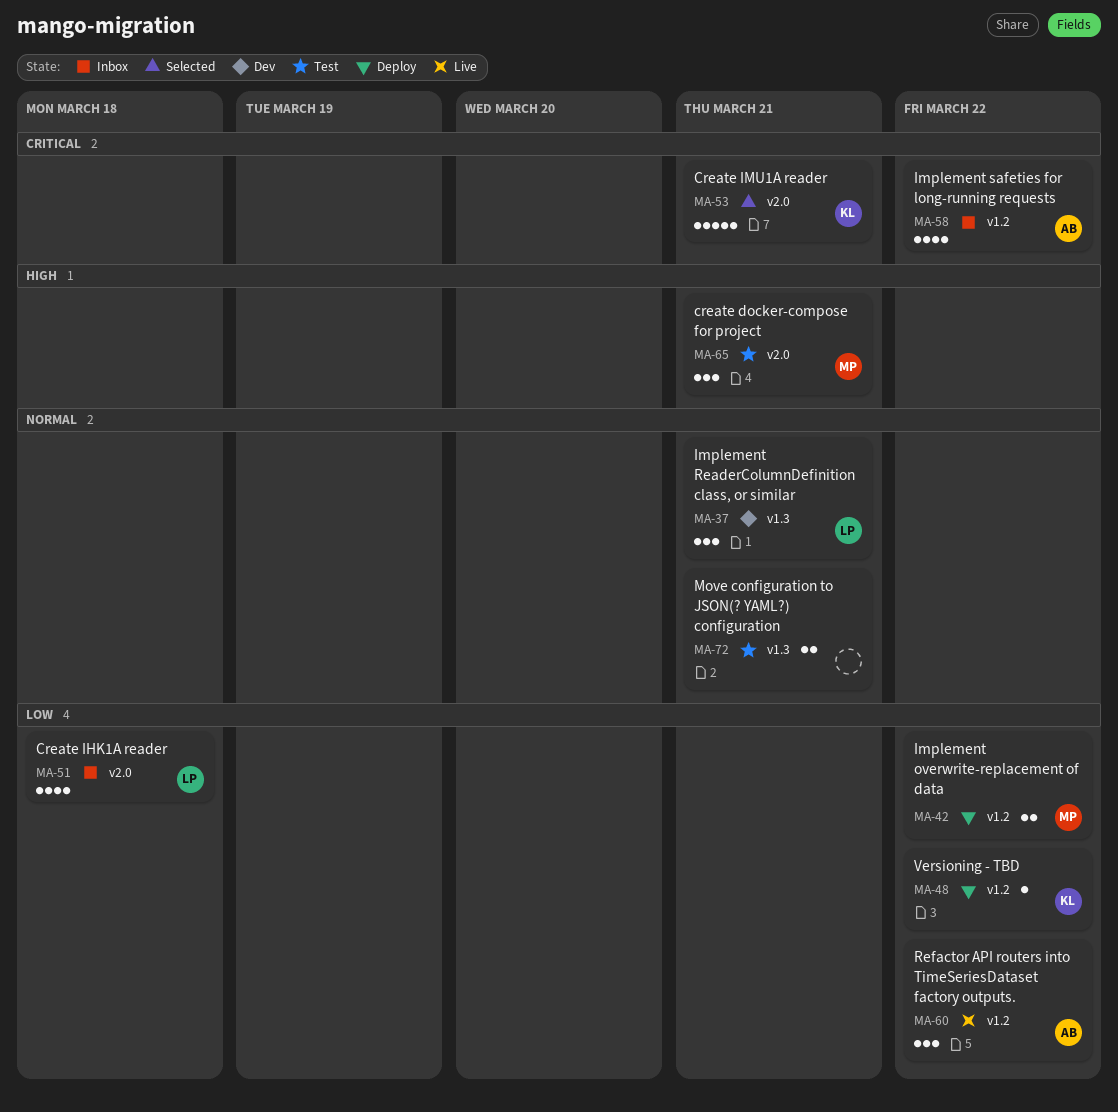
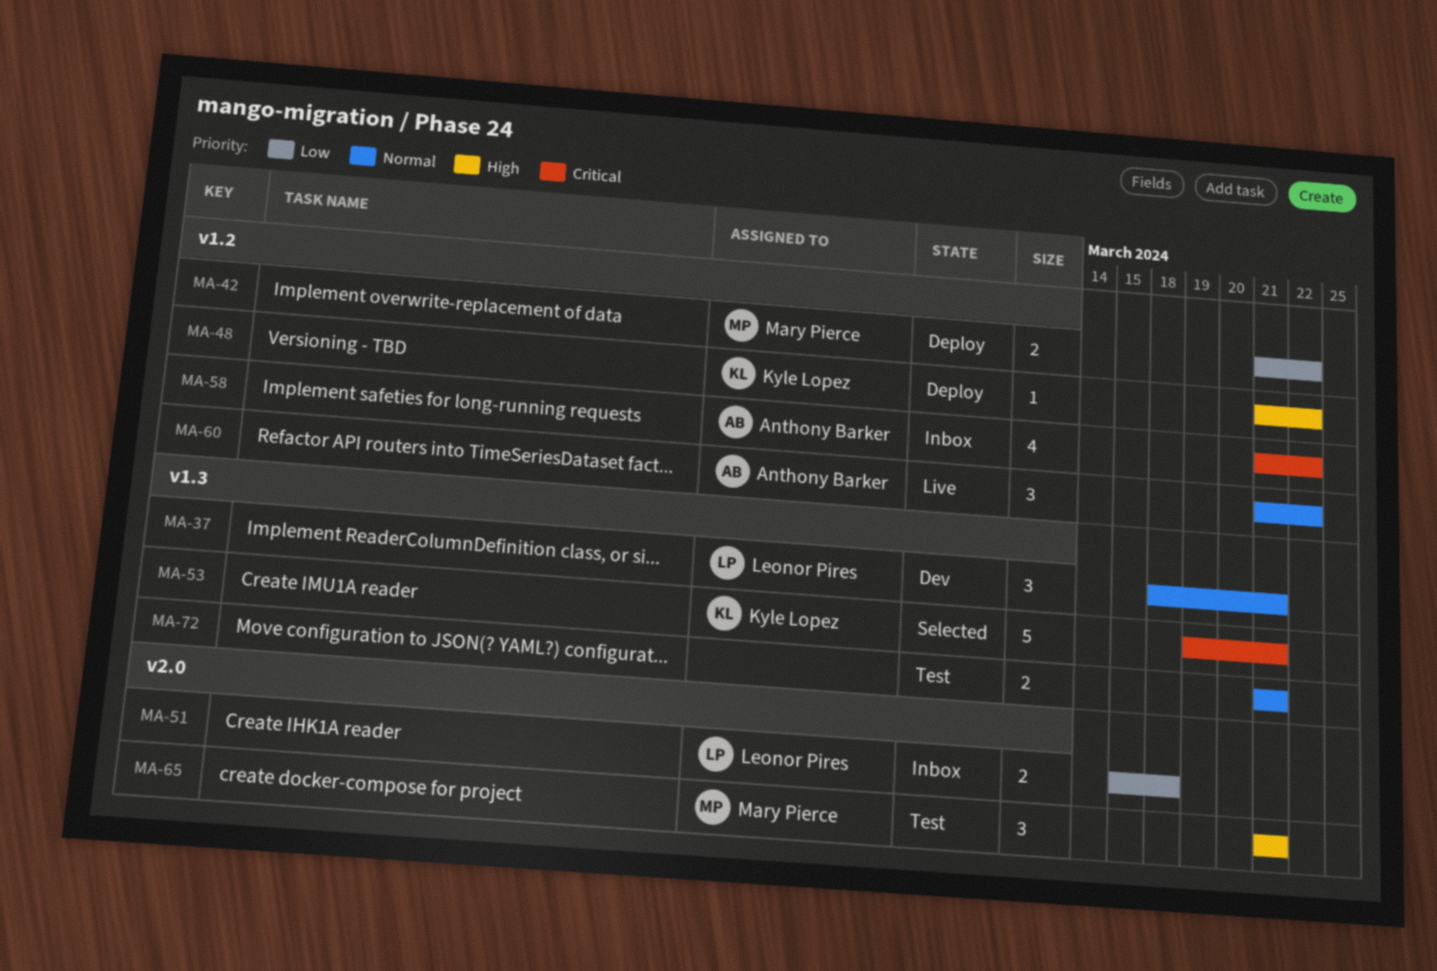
MA-48, priority: Low -> High
MA-51, estimate: 4 -> 2
MA-53, label: v2.0 -> v1.3
MA-60, priority: Low -> Normal

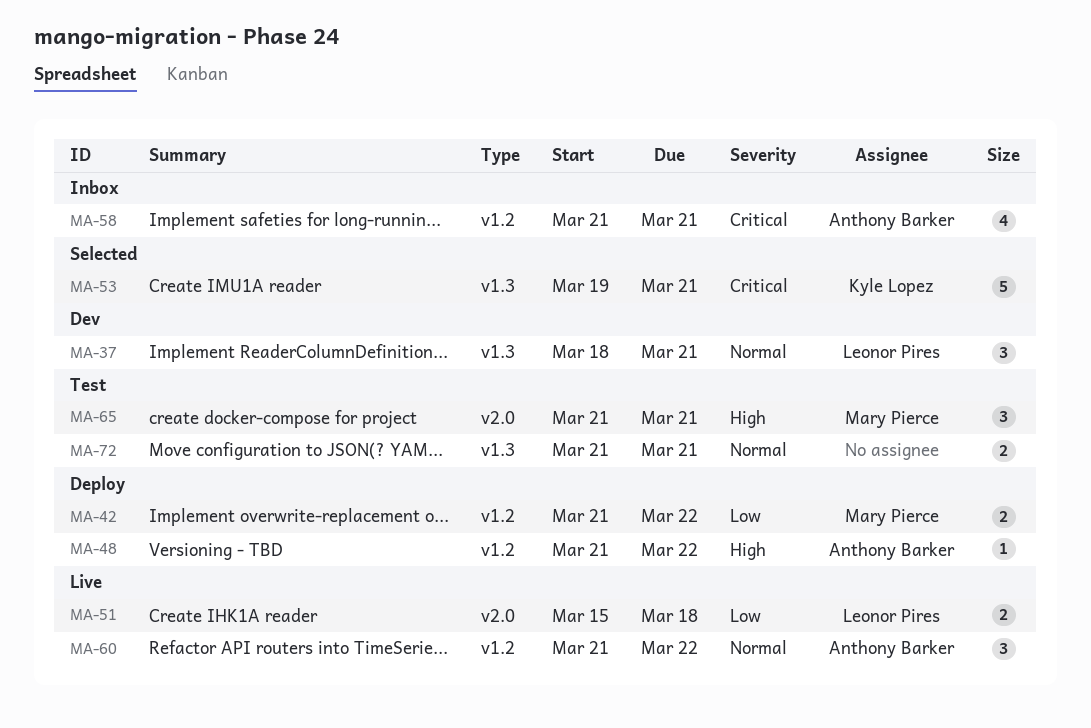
MA-48, owner: Kyle Lopez -> Anthony Barker
MA-51, status: Inbox -> Live
MA-58, due: Mar 22 -> Mar 21

